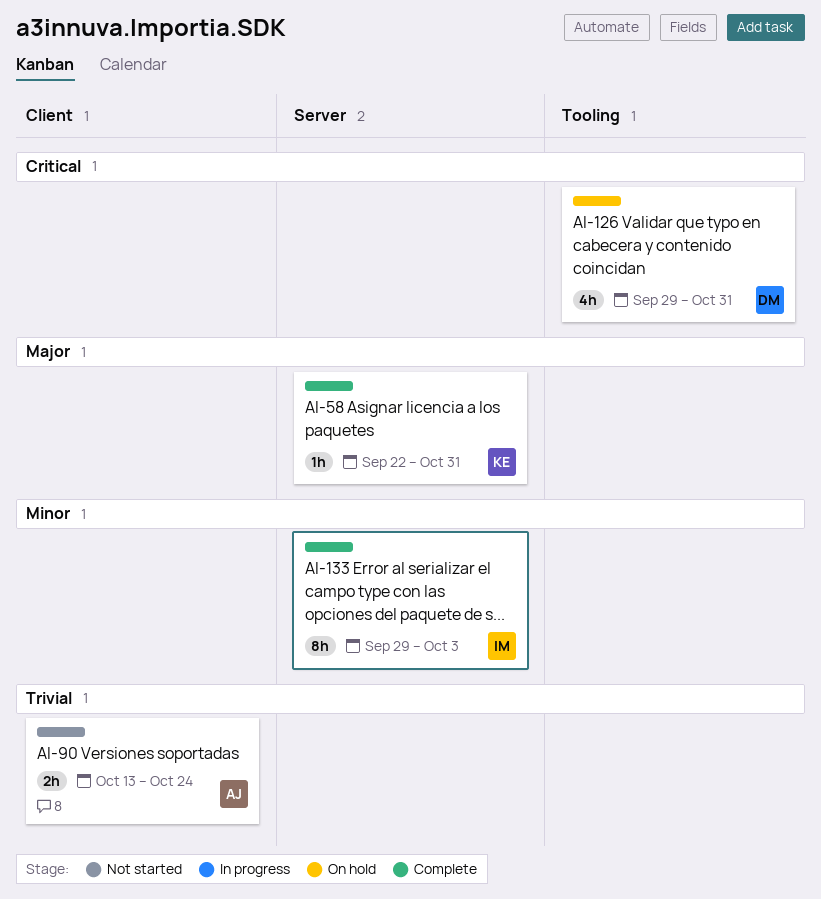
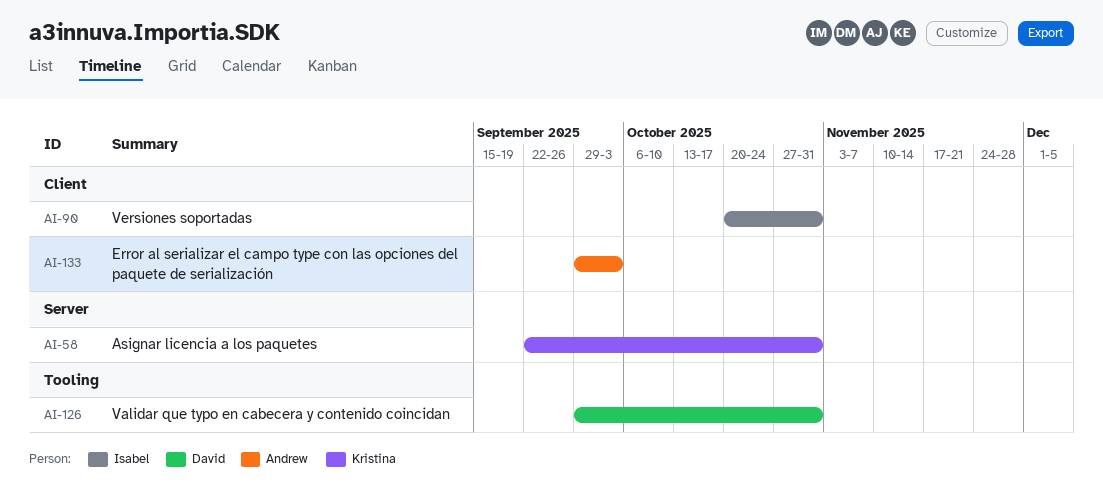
AI-90, owner: Andrew -> Isabel
AI-90, start: Oct 13 -> Oct 20
AI-90, due: Oct 24 -> Oct 31
AI-133, owner: Isabel -> Andrew
AI-133, label: Server -> Client

